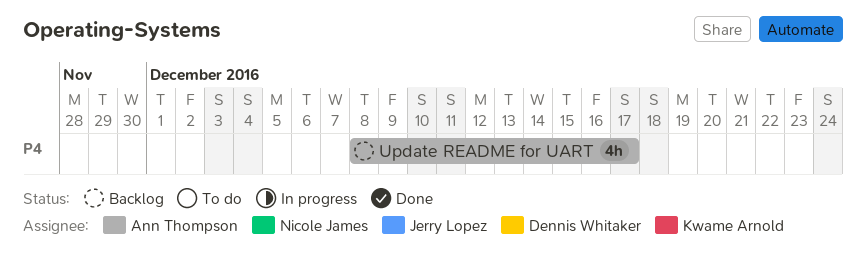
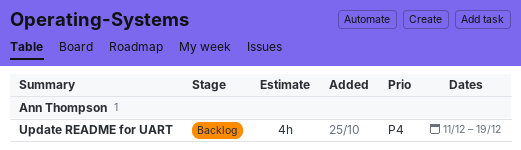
Update README for UART, start: Dec 8 -> Dec 11
Update README for UART, due: Dec 17 -> Dec 19

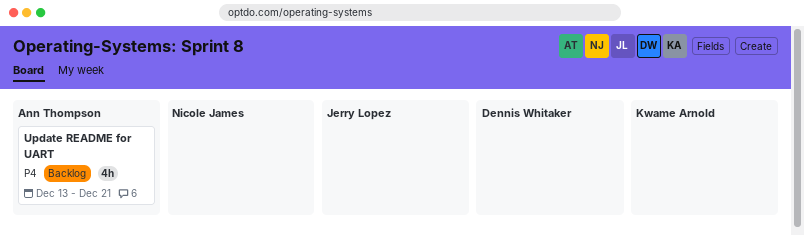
Update README for UART, start: Dec 11 -> Dec 13
Update README for UART, due: Dec 19 -> Dec 21

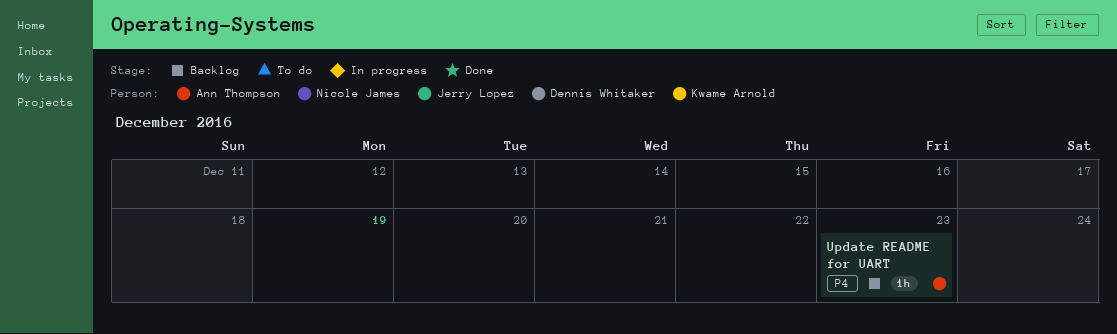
Update README for UART, estimate: 4h -> 1h
Update README for UART, due: Dec 21 -> Dec 23

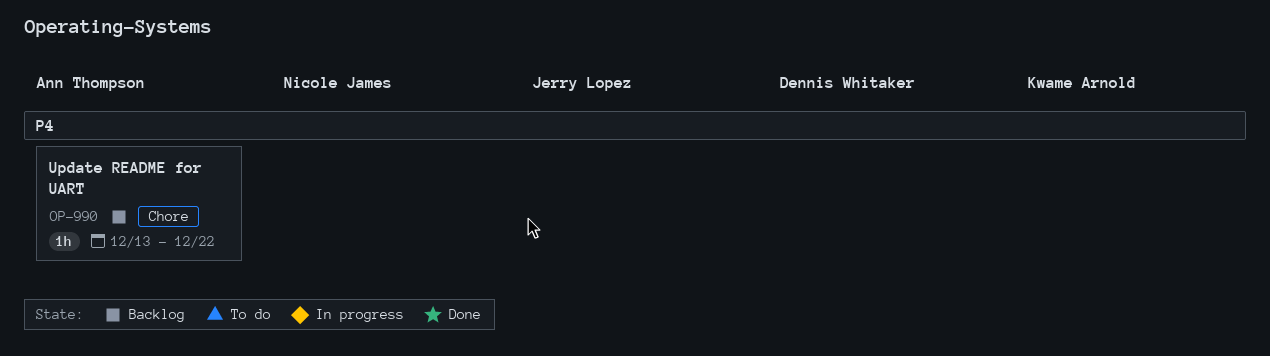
Update README for UART, due: Dec 23 -> Dec 22

